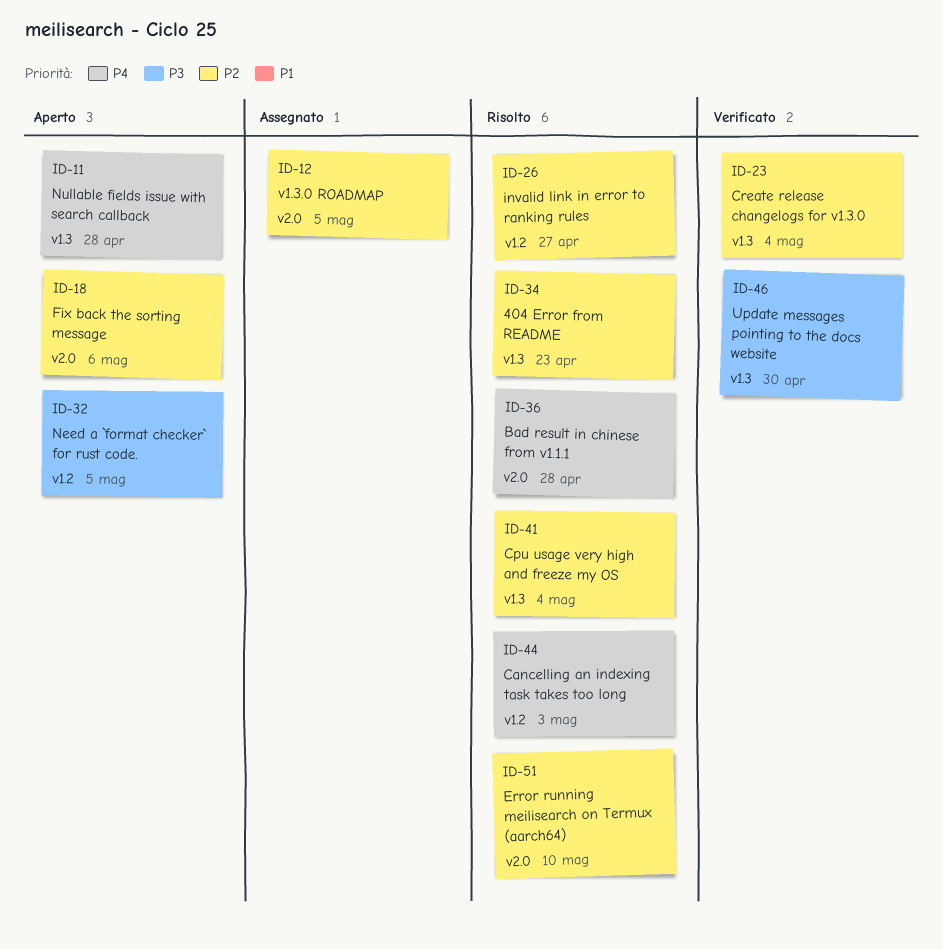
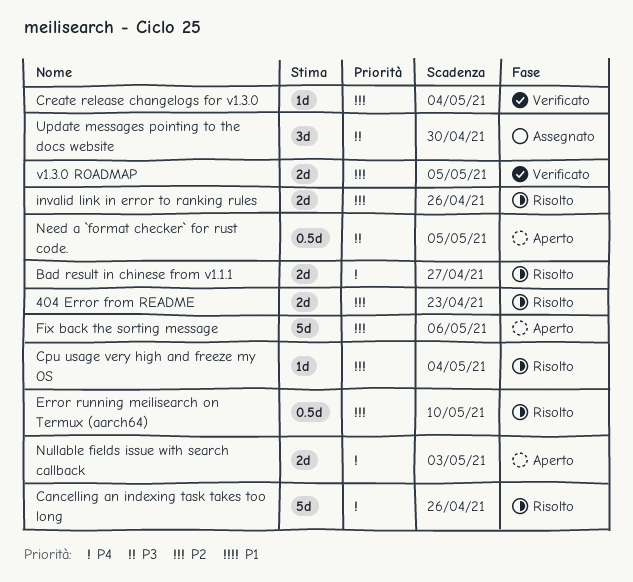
Bad result in chinese from v1.1.1, due: Apr 28 -> Apr 27
Cancelling an indexing task takes too long, due: May 3 -> Apr 26
invalid link in error to ranking rules, due: Apr 27 -> Apr 26
Nullable fields issue with search callback, due: Apr 28 -> May 3
Update messages pointing to the docs website, status: Verificato -> Assegnato
v1.3.0 ROADMAP, status: Assegnato -> Verificato

